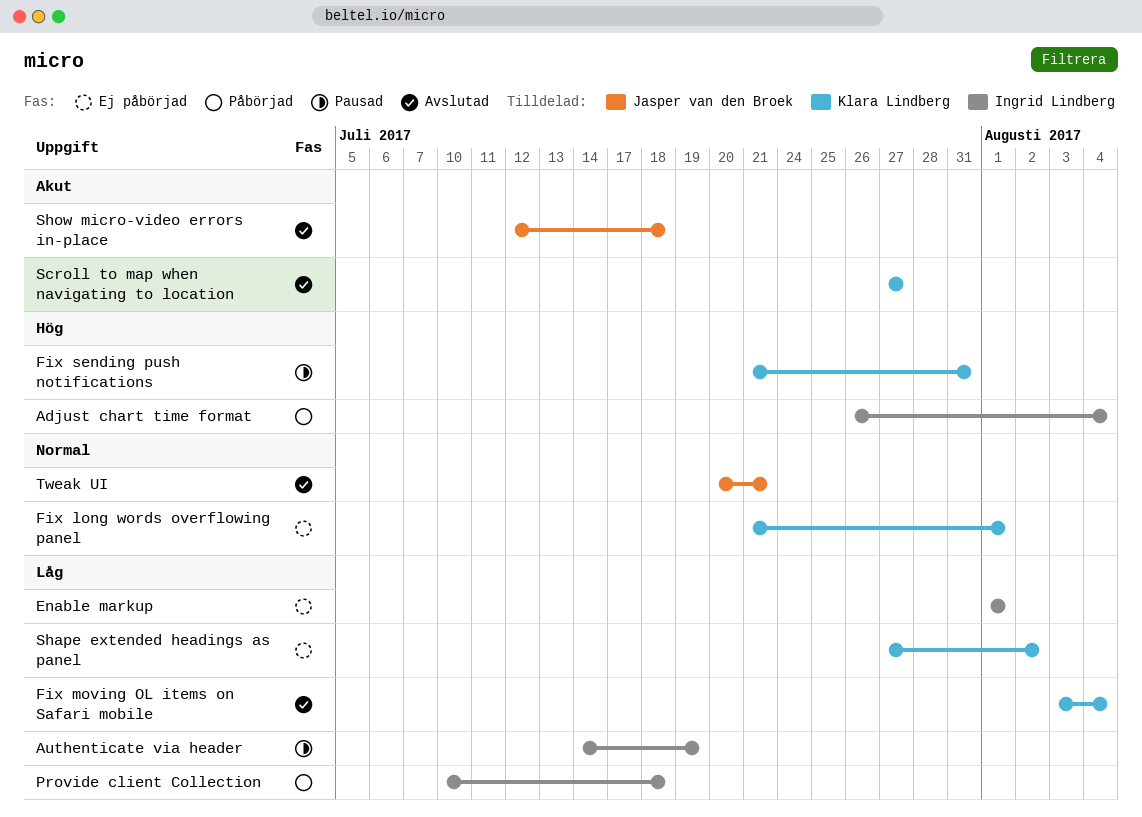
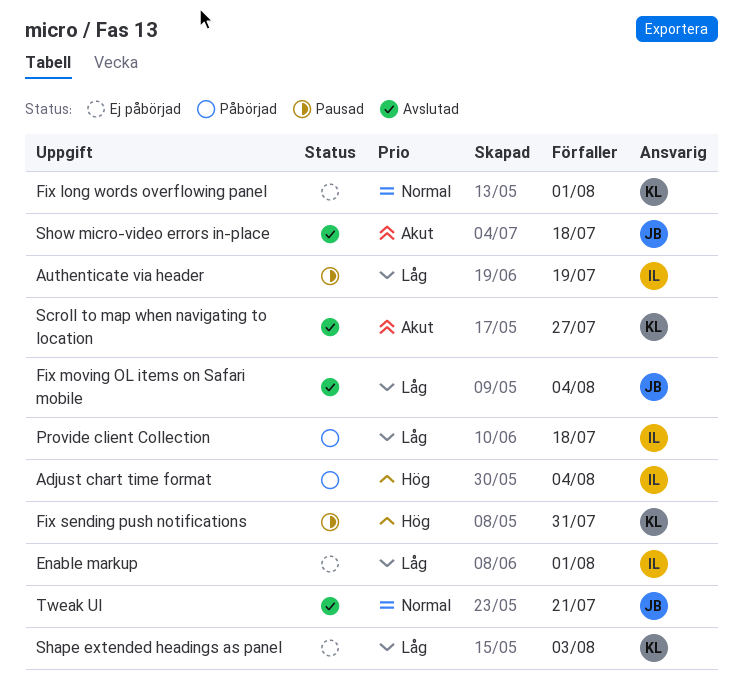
Fix moving OL items on Safari mobile, owner: Klara Lindberg -> Jasper van den Broek
Shape extended headings as panel, due: Aug 2 -> Aug 3

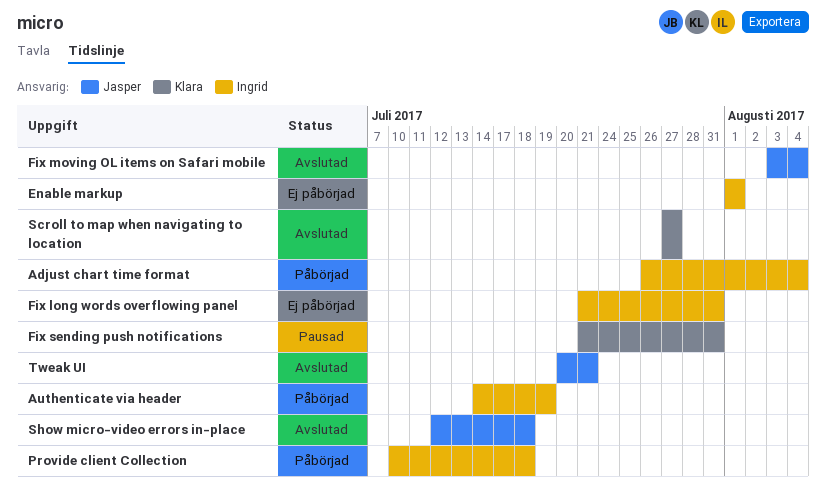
Authenticate via header, status: Pausad -> Påbörjad
Fix long words overflowing panel, owner: Klara -> Ingrid
Fix long words overflowing panel, due: Aug 1 -> Jul 31
Shape extended headings as panel: present -> none

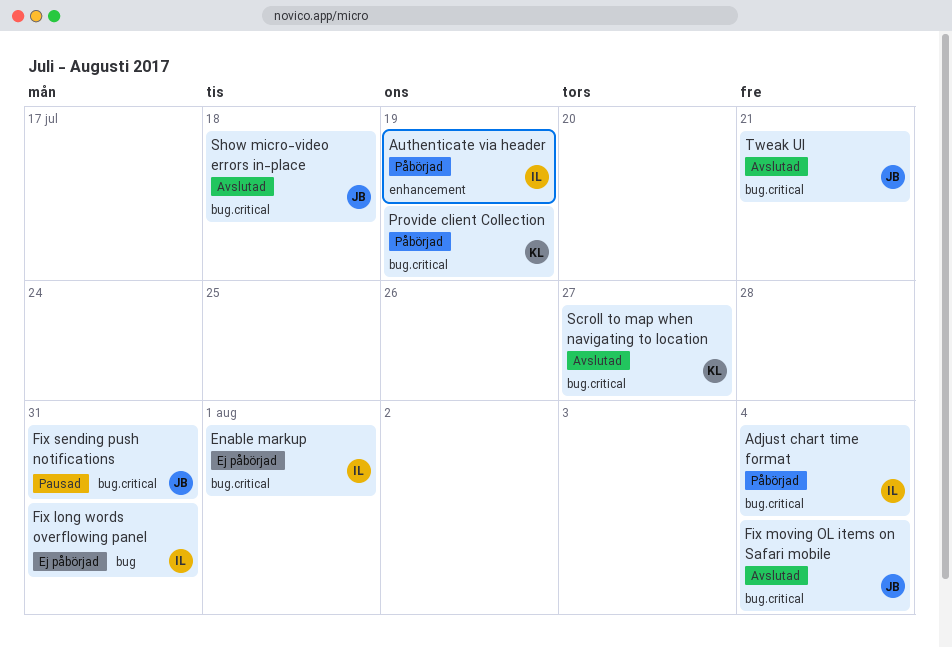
Fix sending push notifications, owner: Klara -> Jasper
Provide client Collection, owner: Ingrid -> Klara
Provide client Collection, due: Jul 18 -> Jul 19

